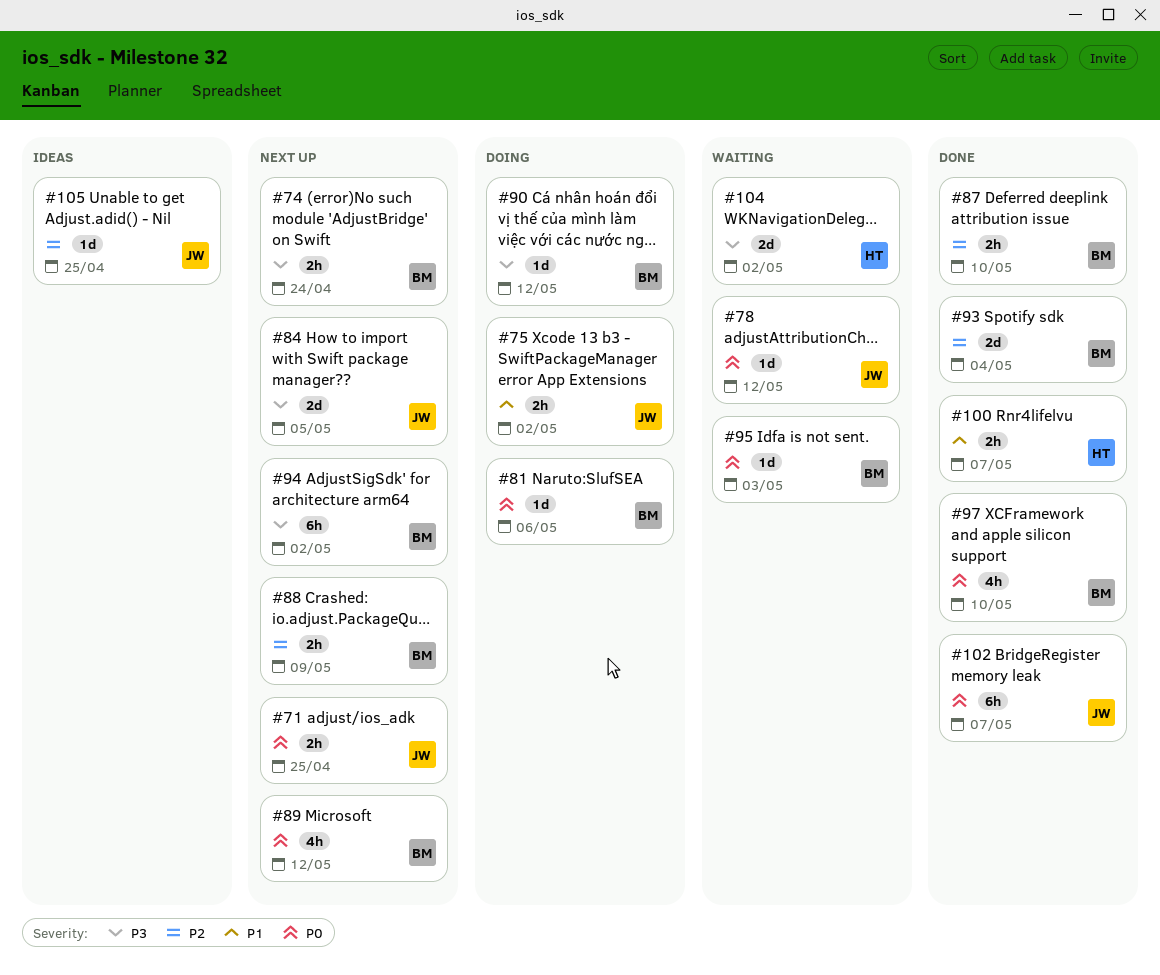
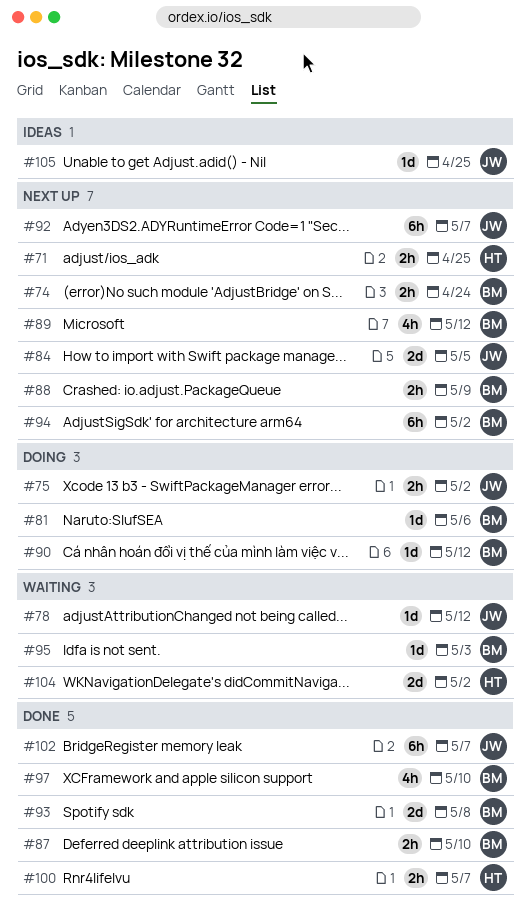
#71, owner: JW -> HT
#92: none -> present
#93, due: May 4 -> May 8

